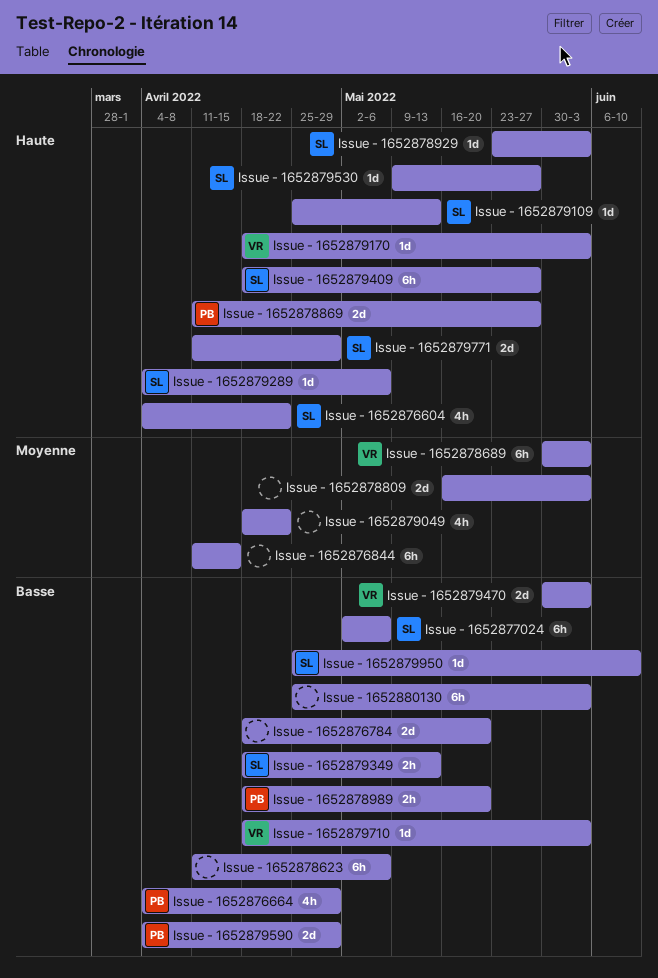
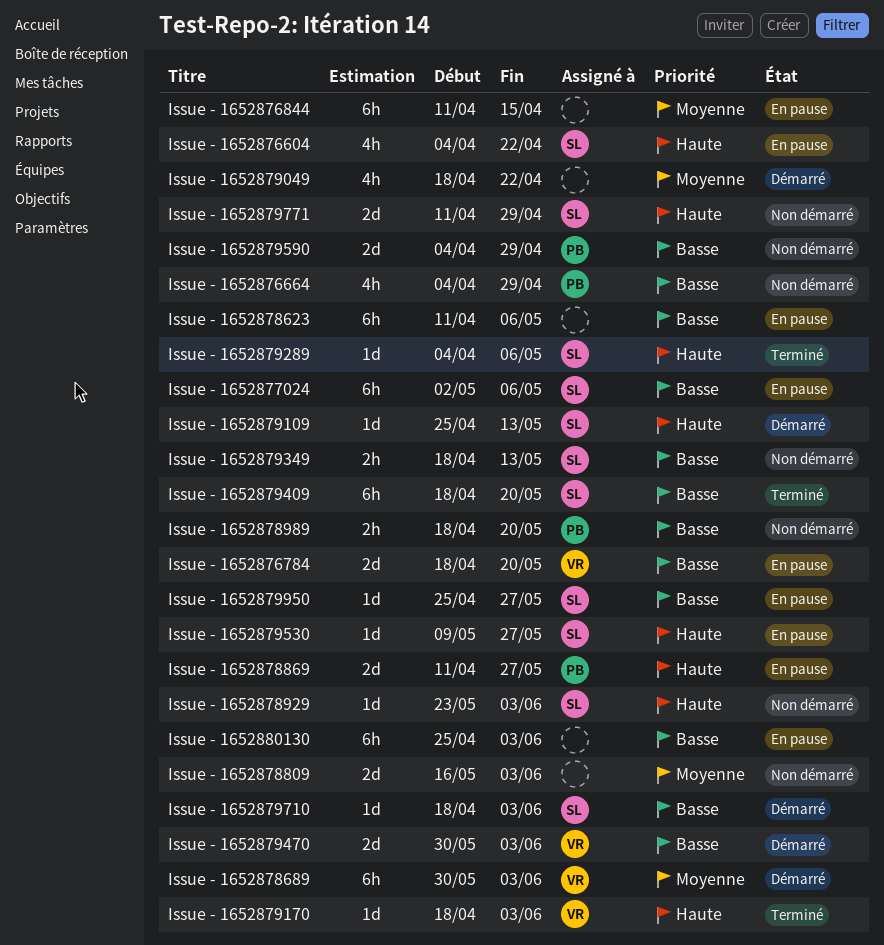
Issue - 1652876784, owner: none -> VR
Issue - 1652879409, priority: Haute -> Basse
Issue - 1652879409, due: May 27 -> May 20
Issue - 1652879710, owner: VR -> SL
Issue - 1652879950, due: Jun 10 -> May 27

